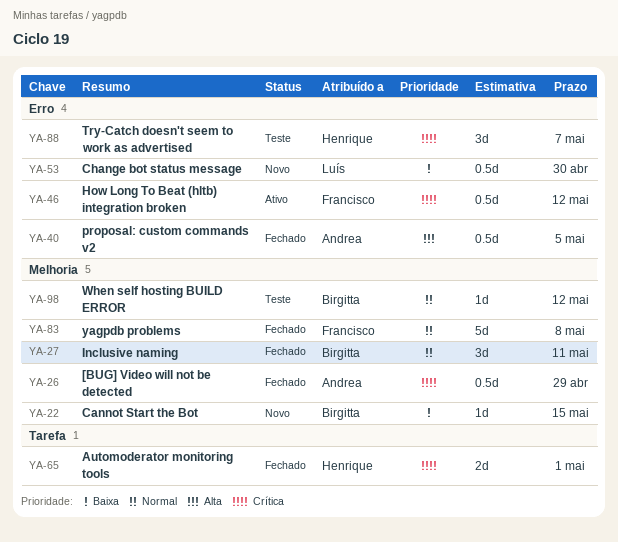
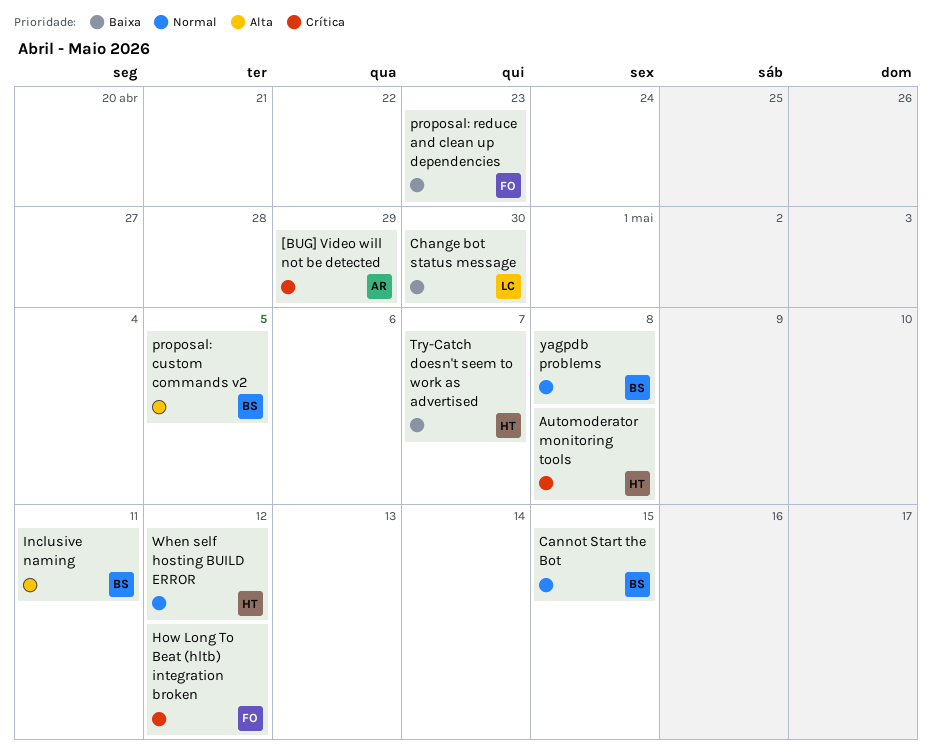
Automoderator monitoring tools, due: May 1 -> May 8
Cannot Start the Bot, priority: Baixa -> Normal
Inclusive naming, priority: Normal -> Alta
proposal: custom commands v2, owner: Andrea -> Birgitta
proposal: reduce and clean up dependencies: none -> present
Try-Catch doesn't seem to work as advertised, priority: Crítica -> Baixa
When self hosting BUILD ERROR, owner: Birgitta -> Henrique
yagpdb problems, owner: Francisco -> Birgitta

